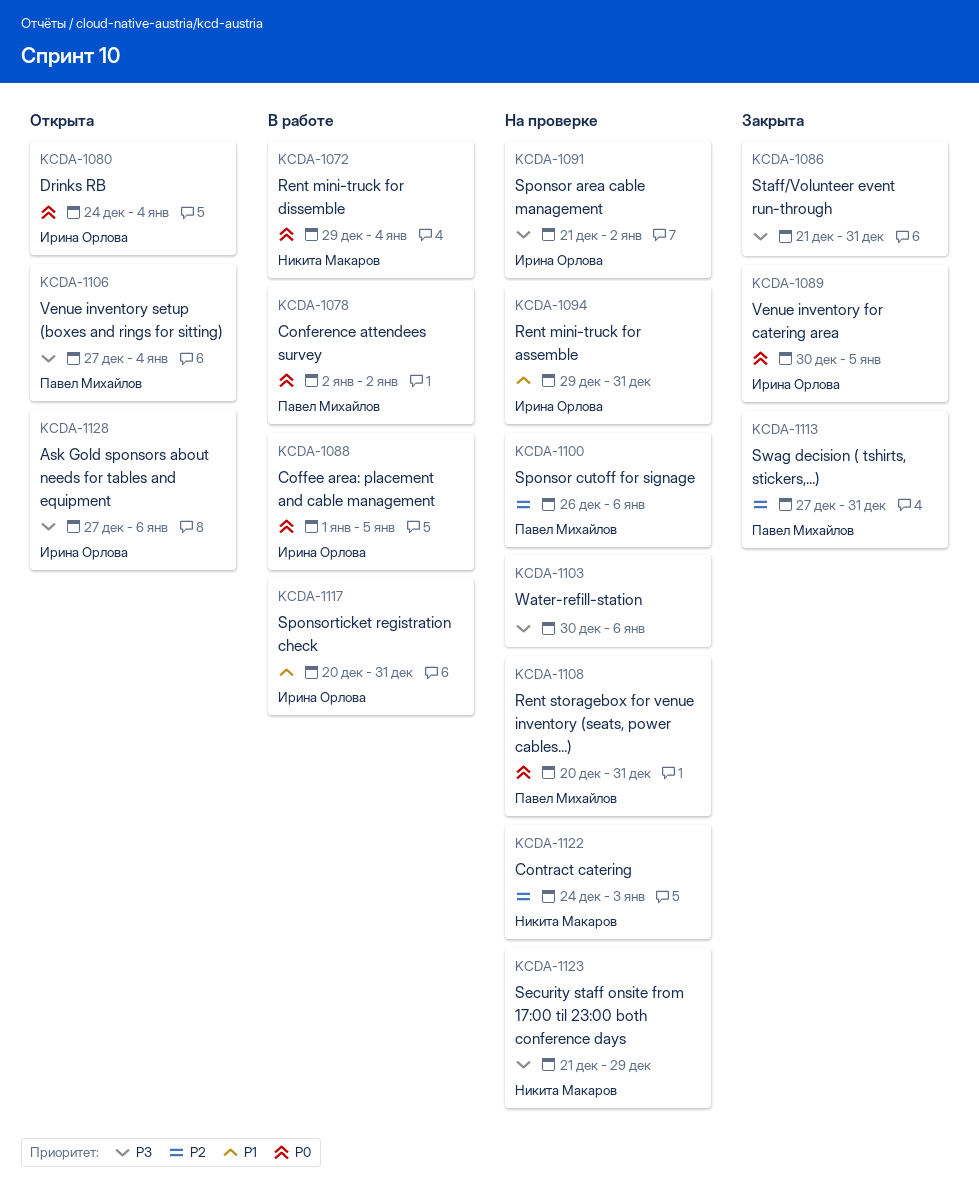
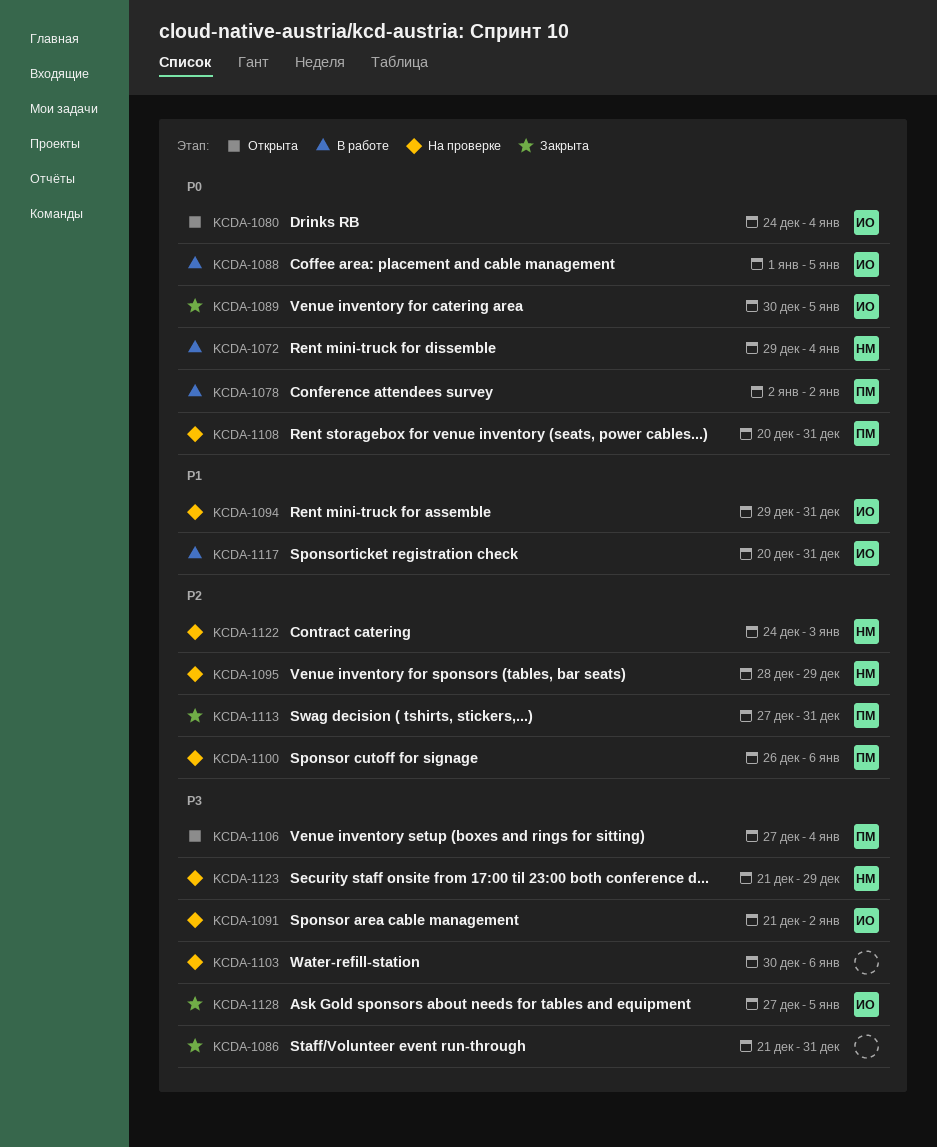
KCDA-1095: none -> present
KCDA-1128, status: Открыта -> Закрыта
KCDA-1128, due: Jan 6 -> Jan 5

